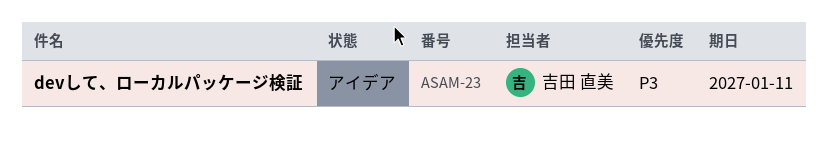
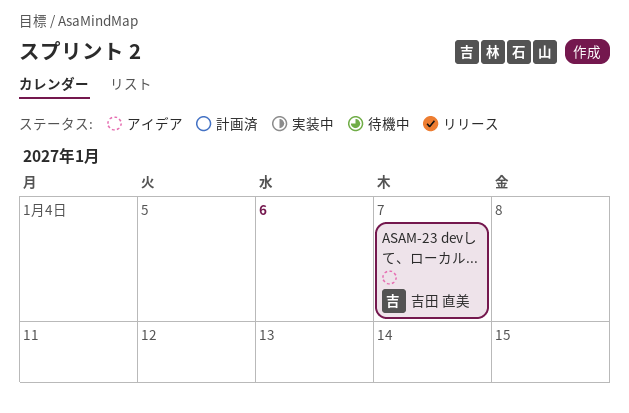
ASAM-23, due: Jan 11 -> Jan 7

